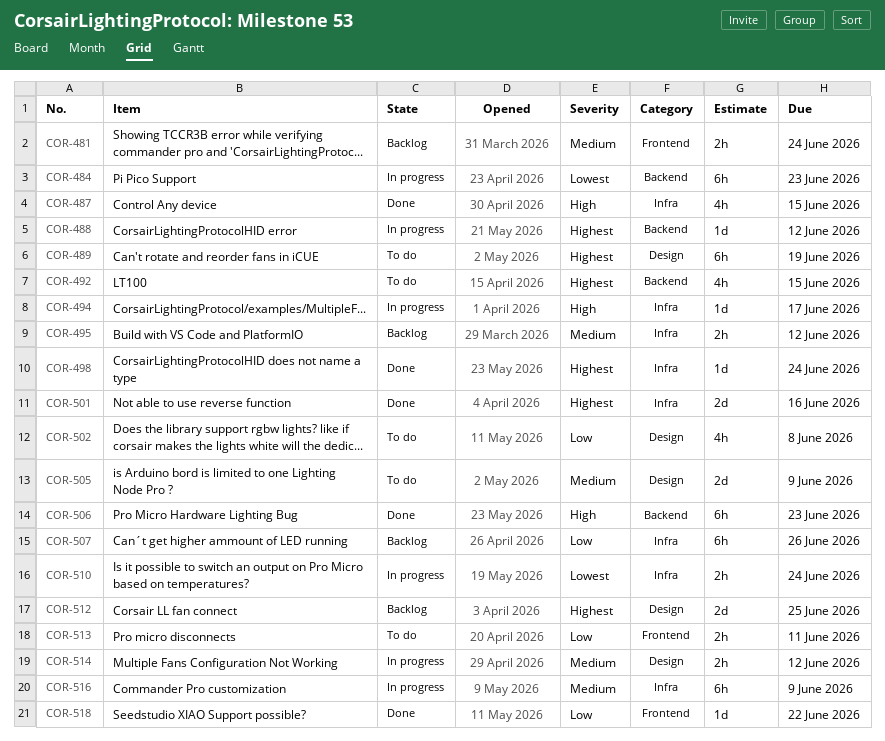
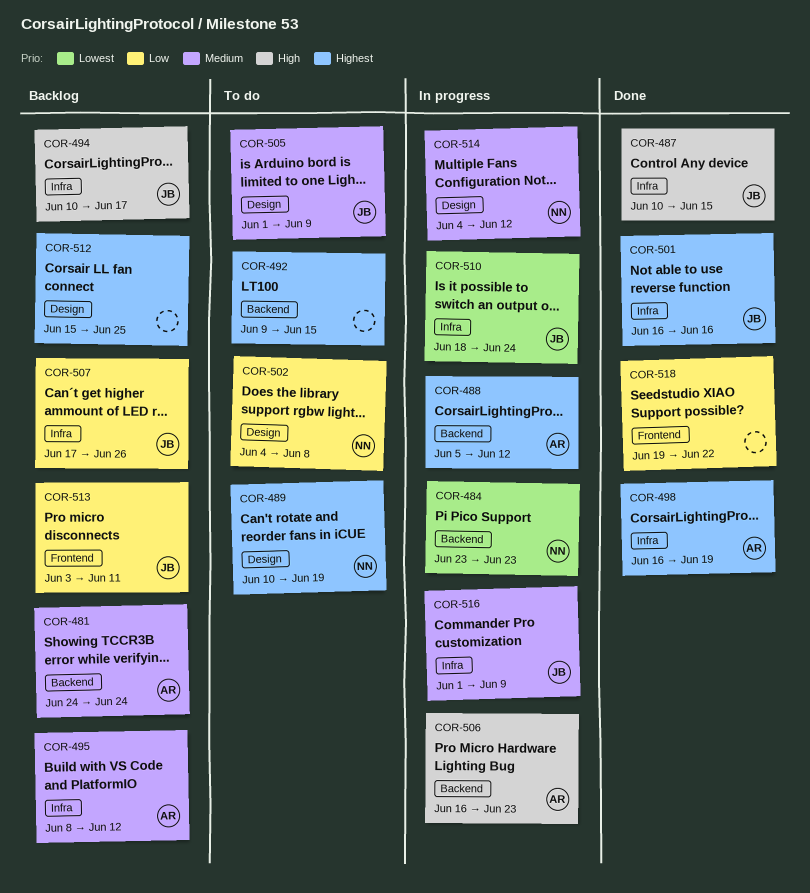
COR-481, label: Frontend -> Backend
COR-494, status: In progress -> Backlog
COR-498, due: Jun 24 -> Jun 19
COR-506, status: Done -> In progress
COR-513, status: To do -> Backlog

